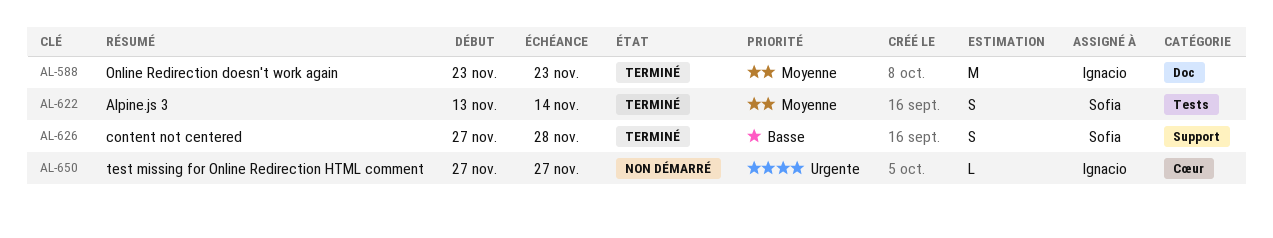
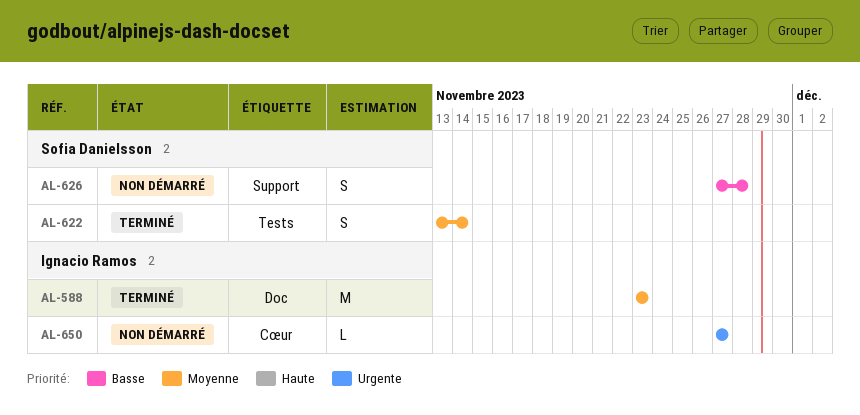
AL-626, status: Terminé -> Non démarré

